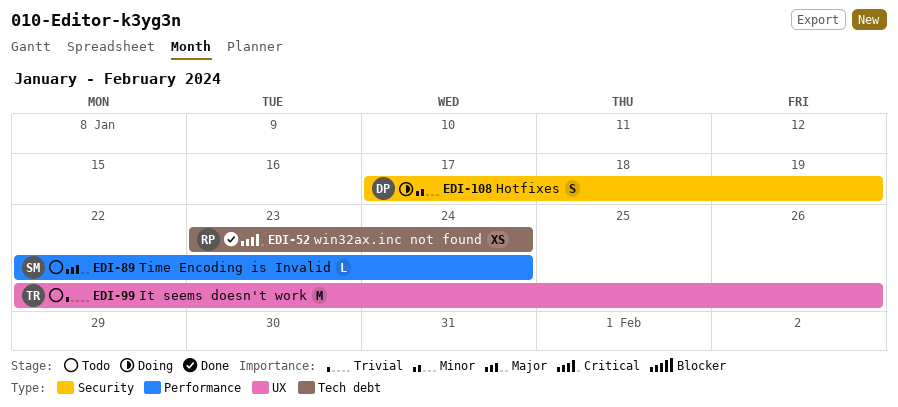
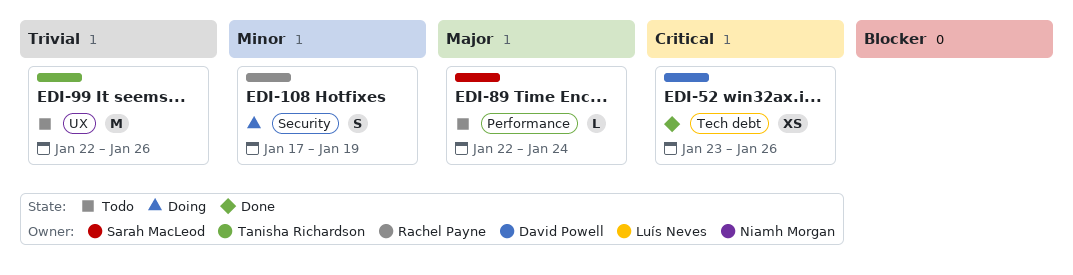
EDI-52, owner: Rachel Payne -> David Powell
EDI-52, due: Jan 24 -> Jan 26
EDI-108, owner: David Powell -> Rachel Payne

